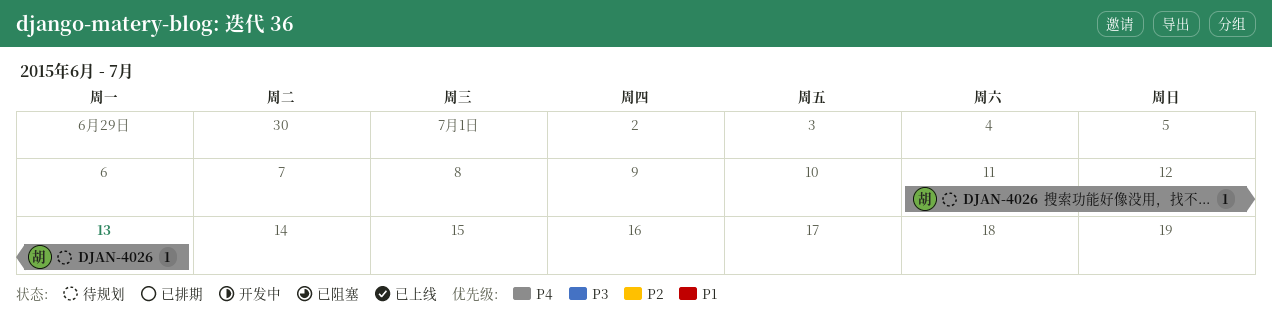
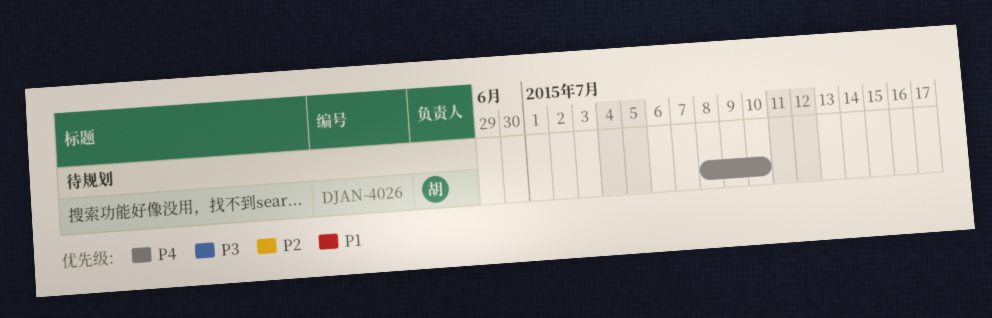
DJAN-4026, start: Jul 11 -> Jul 8
DJAN-4026, due: Jul 13 -> Jul 10

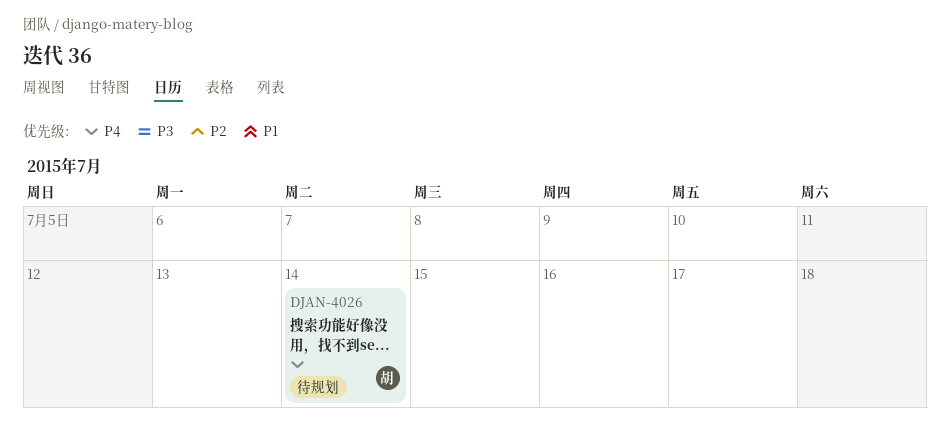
DJAN-4026, due: Jul 10 -> Jul 14

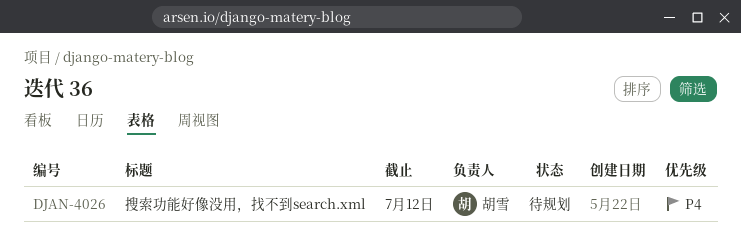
DJAN-4026, due: Jul 14 -> Jul 12

